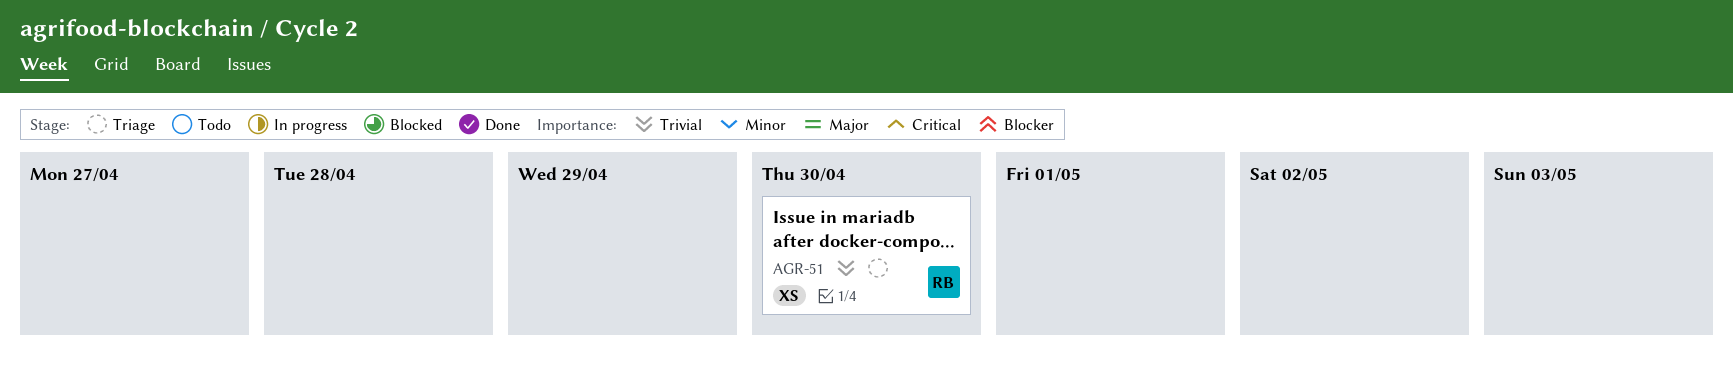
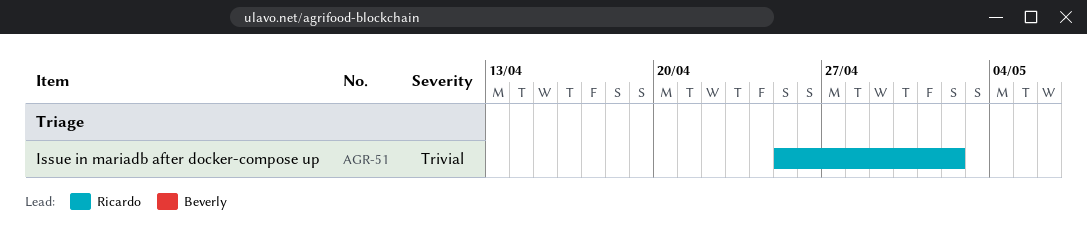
AGR-51, due: Apr 30 -> May 2

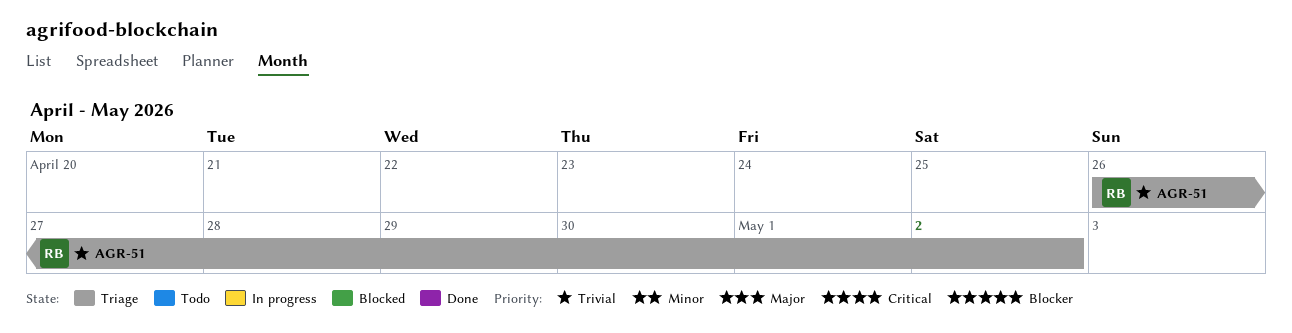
AGR-51, start: Apr 25 -> Apr 26

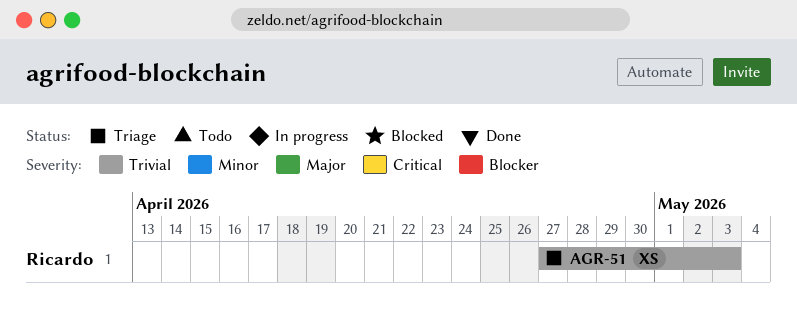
AGR-51, start: Apr 26 -> Apr 27
AGR-51, due: May 2 -> May 3

